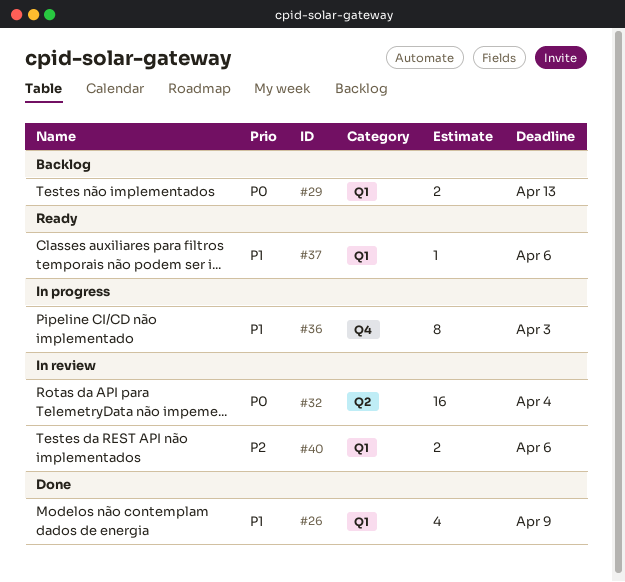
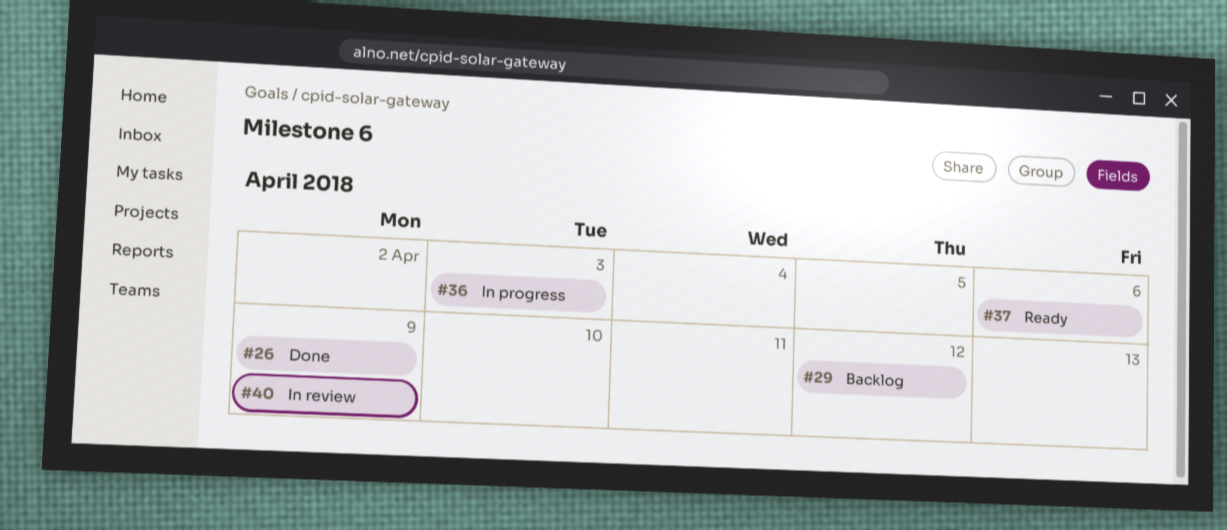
#29, due: Apr 13 -> Apr 12
#32: present -> none
#40, due: Apr 6 -> Apr 9

